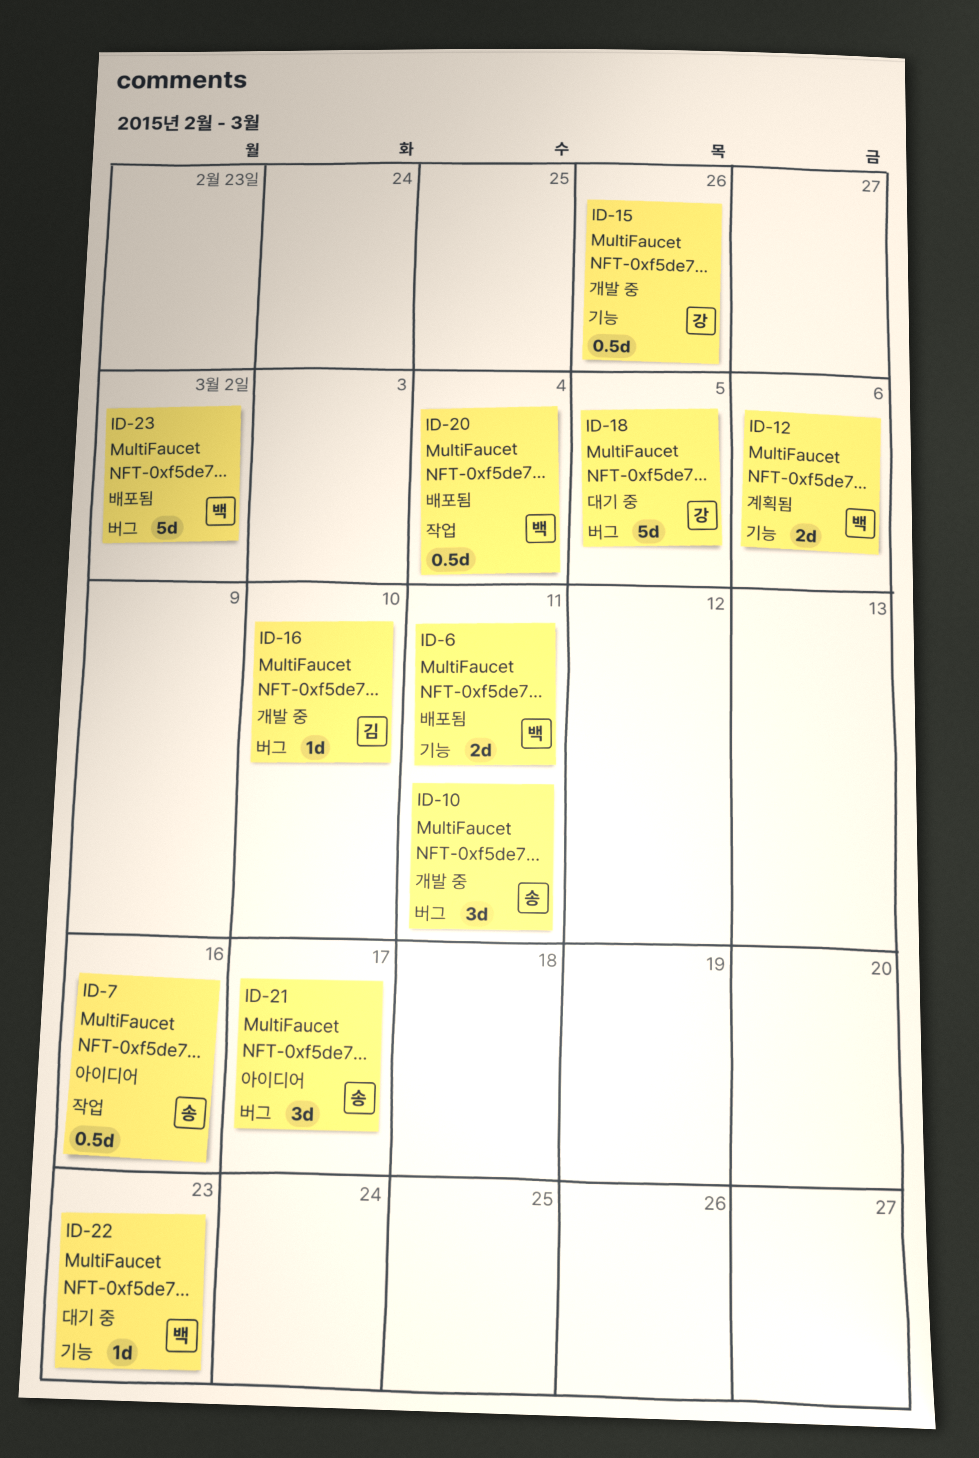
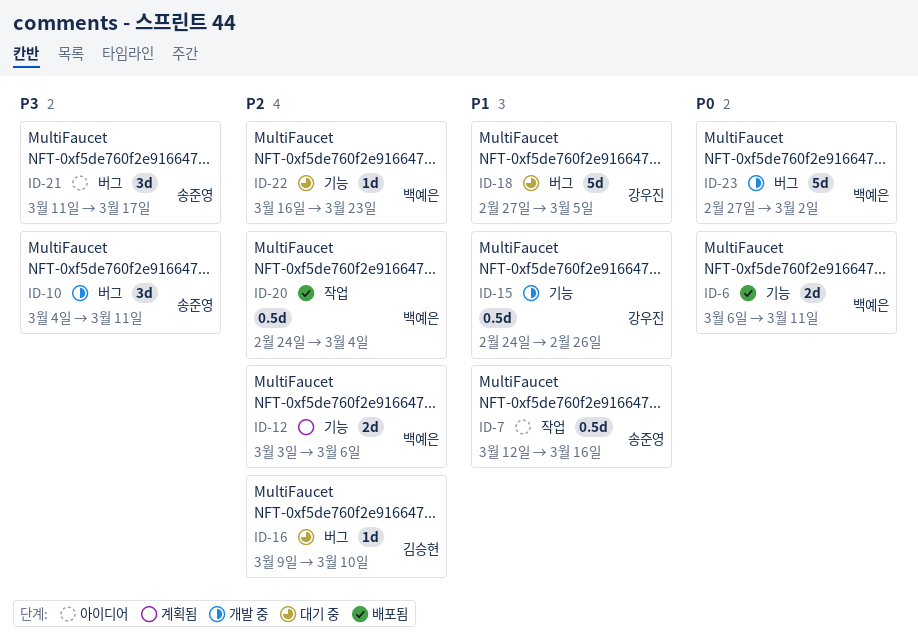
ID-16, status: 개발 중 -> 대기 중
ID-23, status: 배포됨 -> 개발 중

